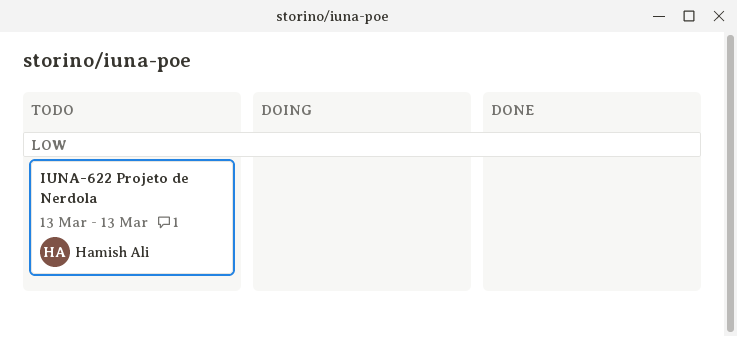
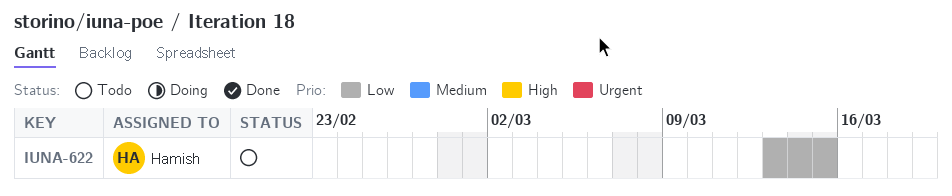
IUNA-622, due: Mar 13 -> Mar 15

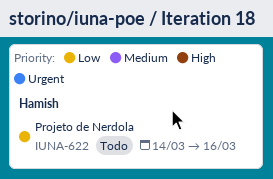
IUNA-622, start: Mar 13 -> Mar 14
IUNA-622, due: Mar 15 -> Mar 16

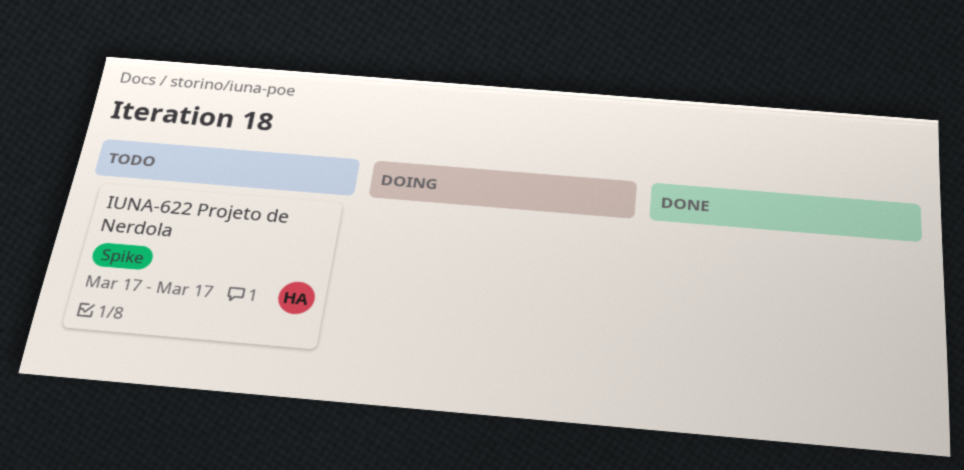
IUNA-622, start: Mar 14 -> Mar 17
IUNA-622, due: Mar 16 -> Mar 17

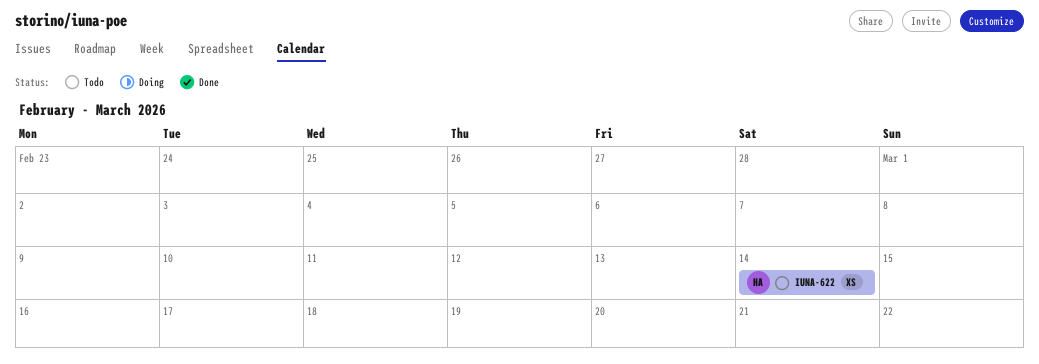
IUNA-622, start: Mar 17 -> Mar 14
IUNA-622, due: Mar 17 -> Mar 14

